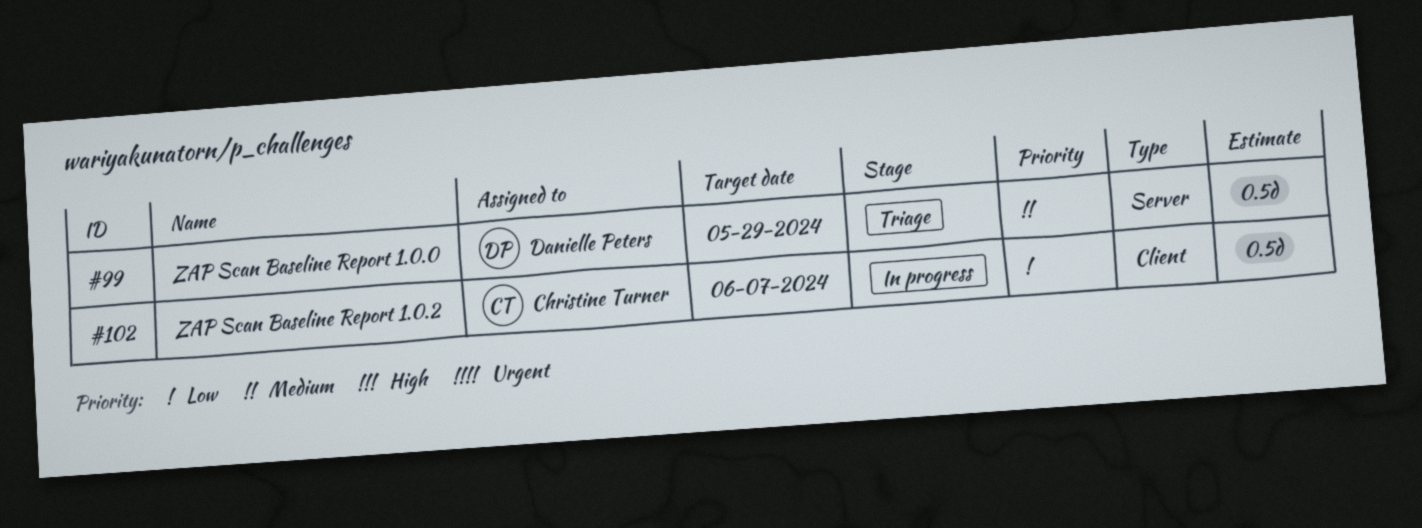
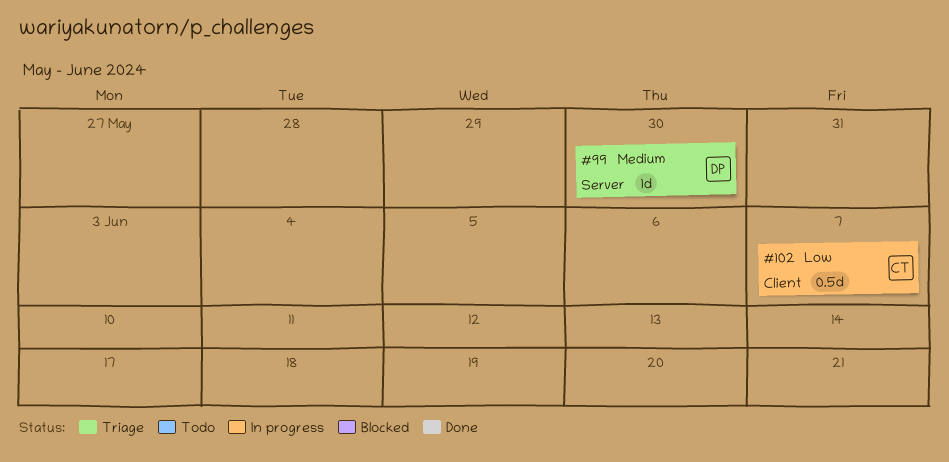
#99, estimate: 0.5d -> 1d
#99, due: May 29 -> May 30

